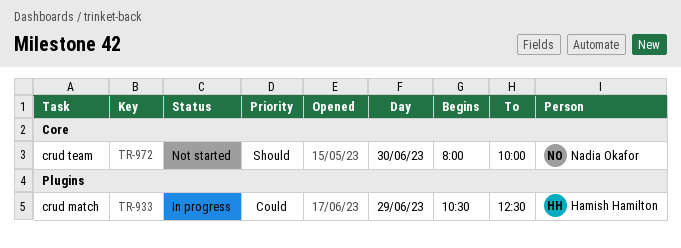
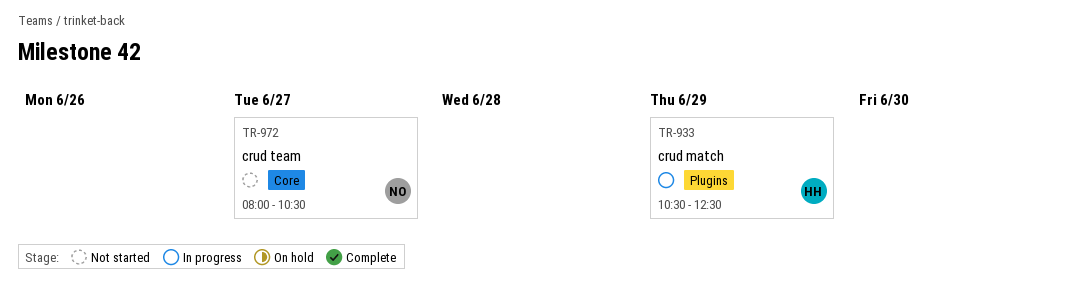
TR-972, day: Jun 30 -> Jun 27
TR-972, ends: 10:00 -> 10:30

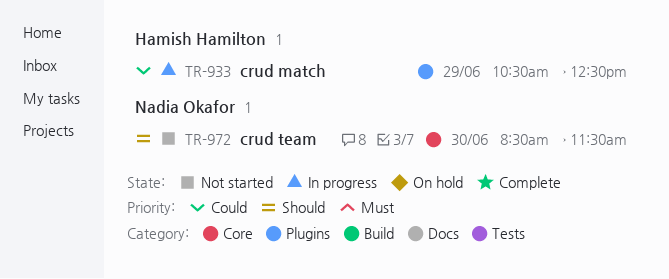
TR-972, day: Jun 27 -> Jun 30
TR-972, begins: 08:00 -> 08:30
TR-972, ends: 10:30 -> 11:30

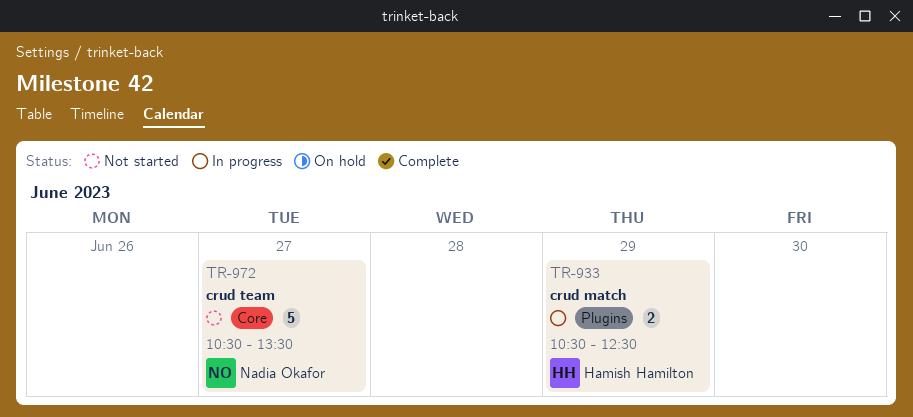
TR-972, day: Jun 30 -> Jun 27
TR-972, begins: 08:30 -> 10:30
TR-972, ends: 11:30 -> 13:30

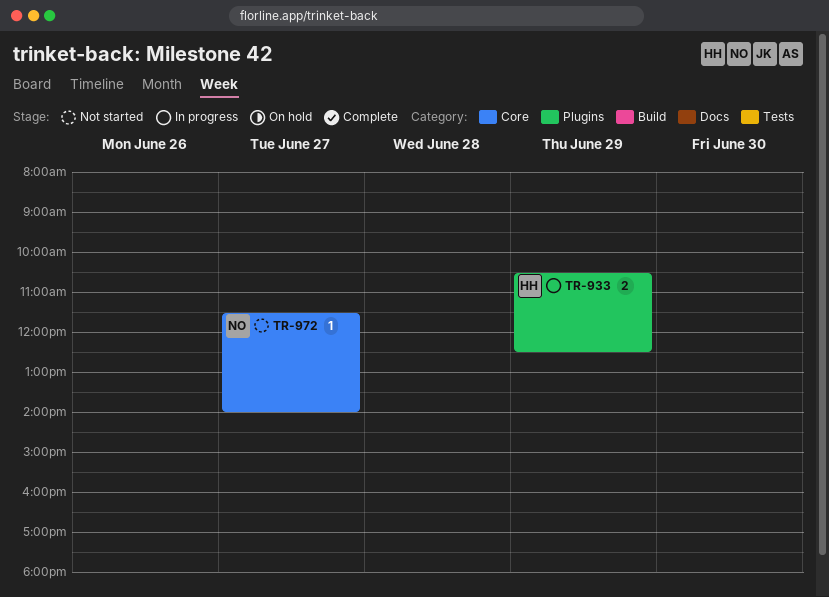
TR-972, estimate: 5 -> 1
TR-972, begins: 10:30 -> 11:30
TR-972, ends: 13:30 -> 14:00

